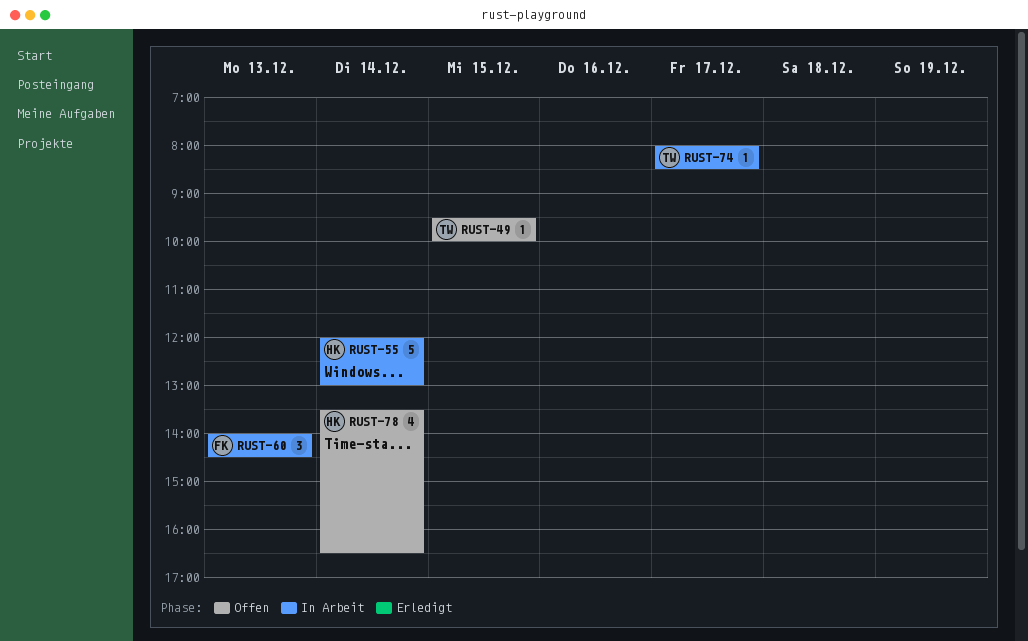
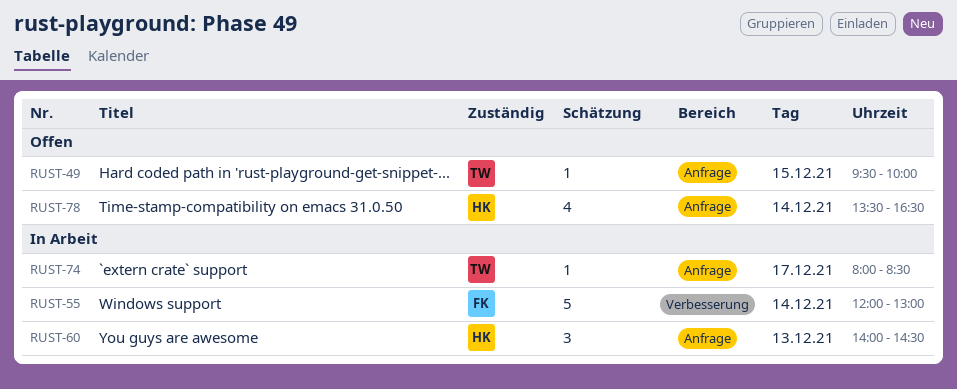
RUST-55, owner: HK -> FK
RUST-60, owner: FK -> HK

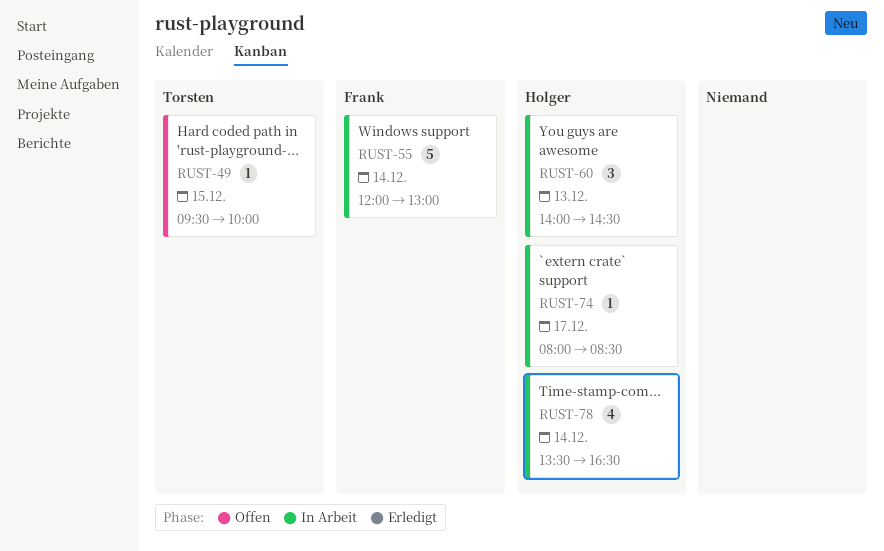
RUST-74, owner: Torsten -> Holger
RUST-78, status: Offen -> In Arbeit

